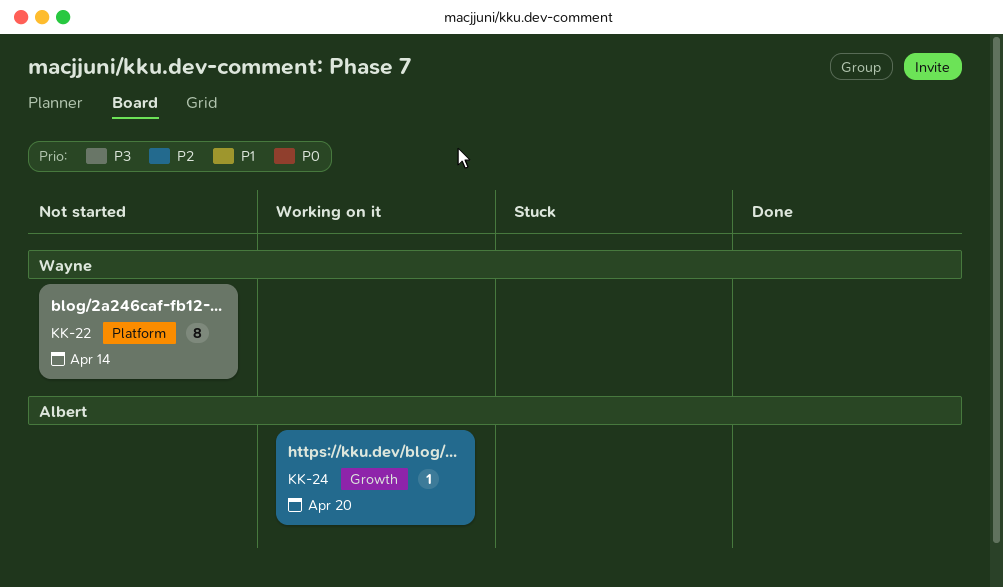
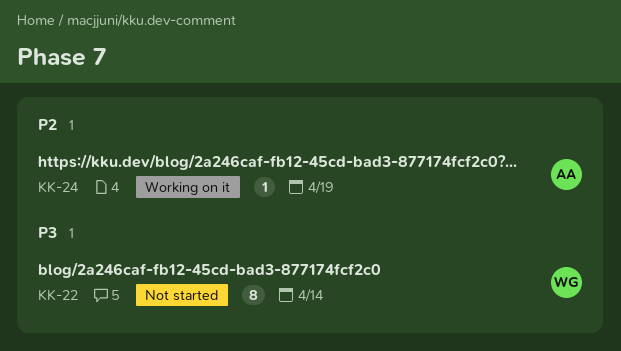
KK-24, due: Apr 20 -> Apr 19

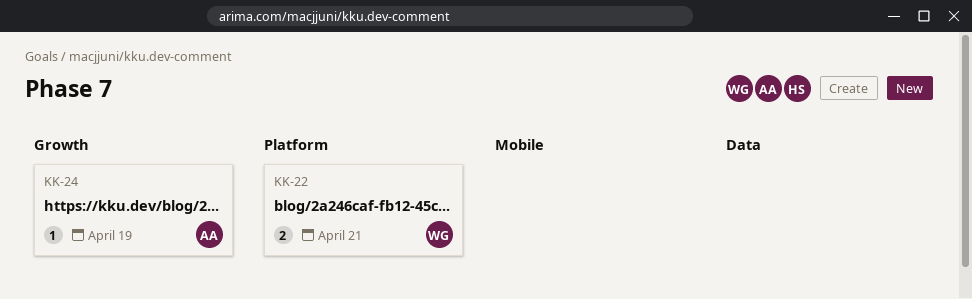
KK-22, estimate: 8 -> 2
KK-22, due: Apr 14 -> Apr 21

